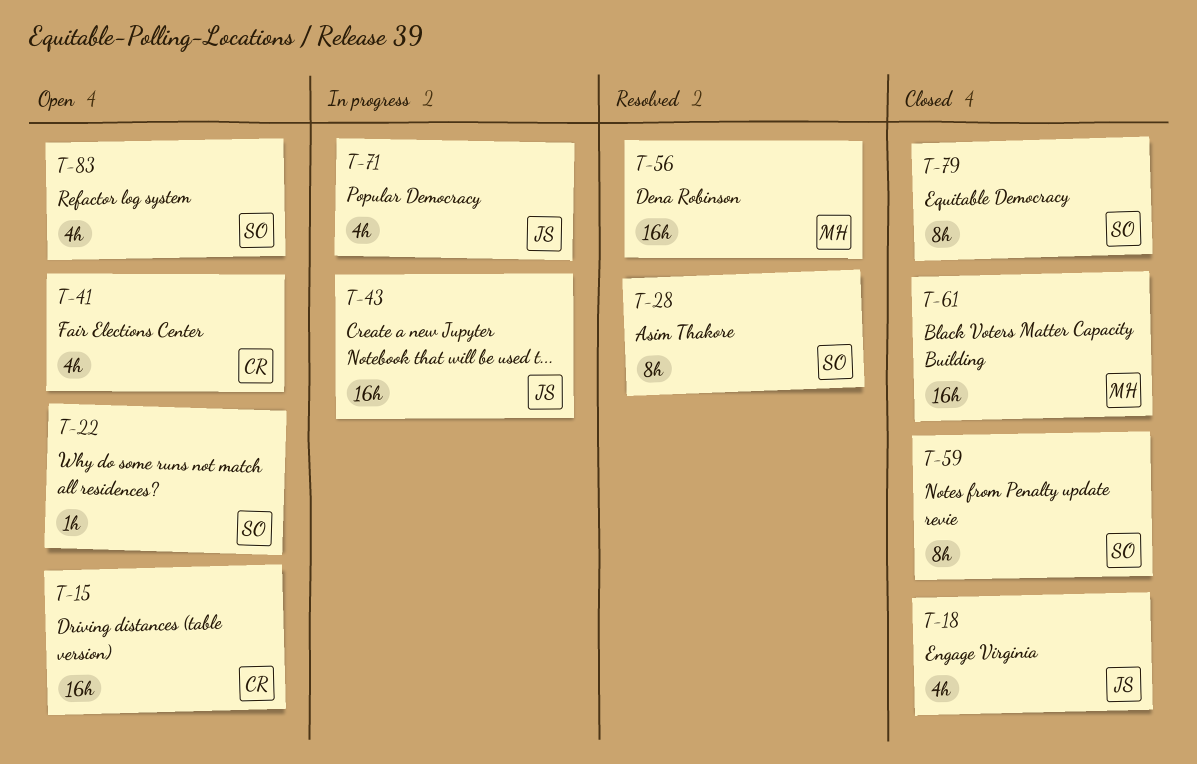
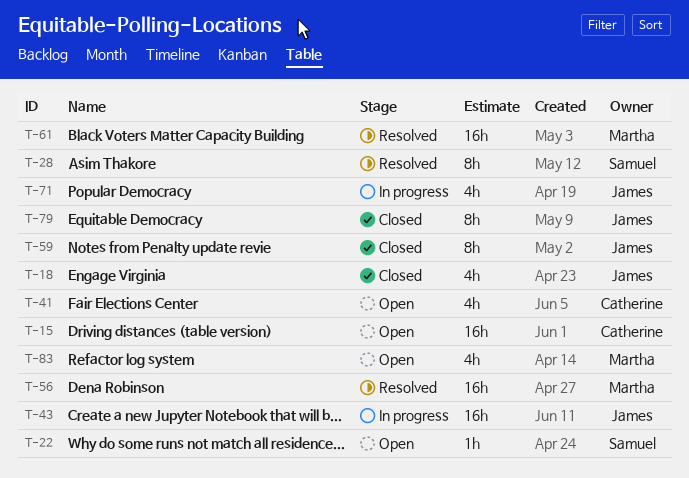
T-59, owner: Samuel -> James
T-61, status: Closed -> Resolved
T-79, owner: Samuel -> James
T-83, owner: Samuel -> Martha

